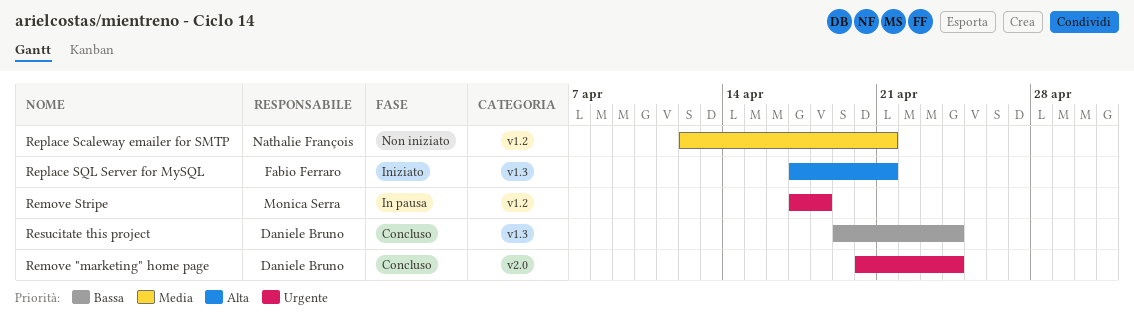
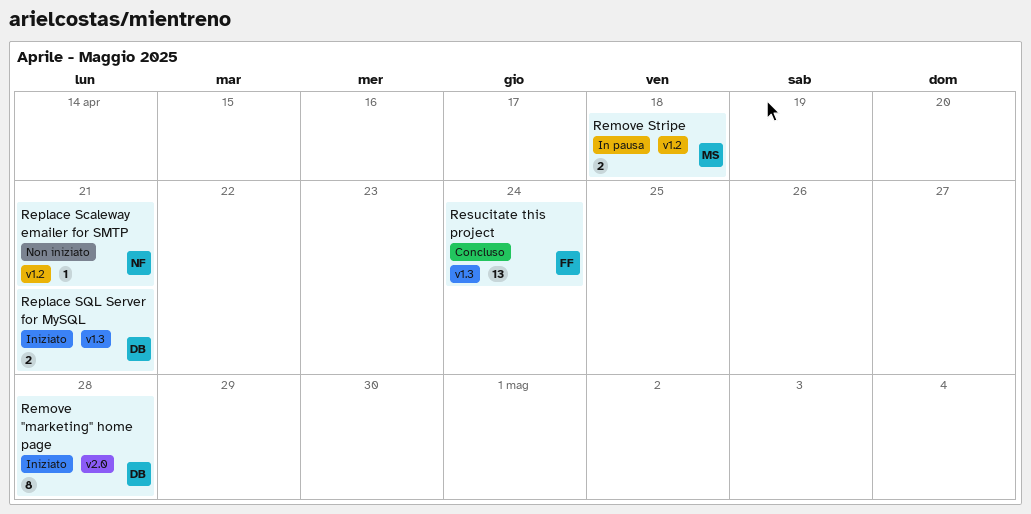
Remove "marketing" home page, status: Concluso -> Iniziato
Remove "marketing" home page, due: Apr 24 -> Apr 28
Replace SQL Server for MySQL, owner: Fabio Ferraro -> Daniele Bruno
Resucitate this project, owner: Daniele Bruno -> Fabio Ferraro

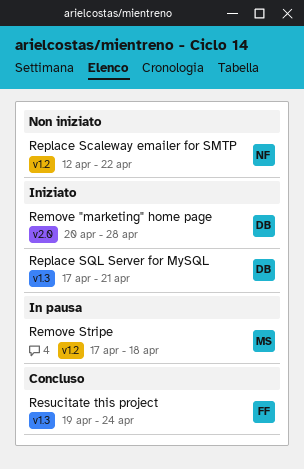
Replace Scaleway emailer for SMTP, due: Apr 21 -> Apr 22

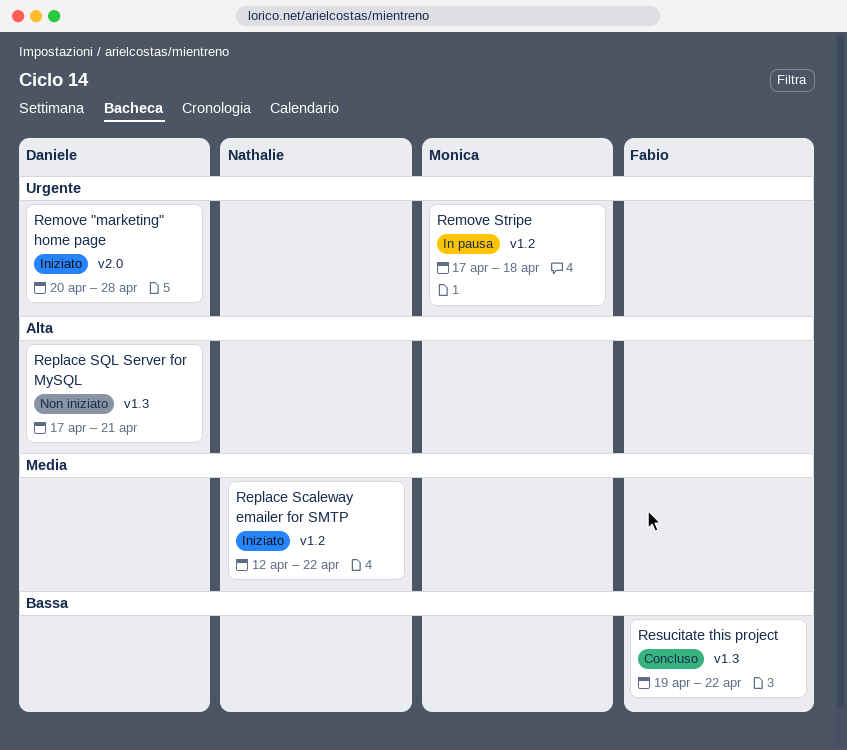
Replace Scaleway emailer for SMTP, status: Non iniziato -> Iniziato
Replace SQL Server for MySQL, status: Iniziato -> Non iniziato
Resucitate this project, due: Apr 24 -> Apr 22

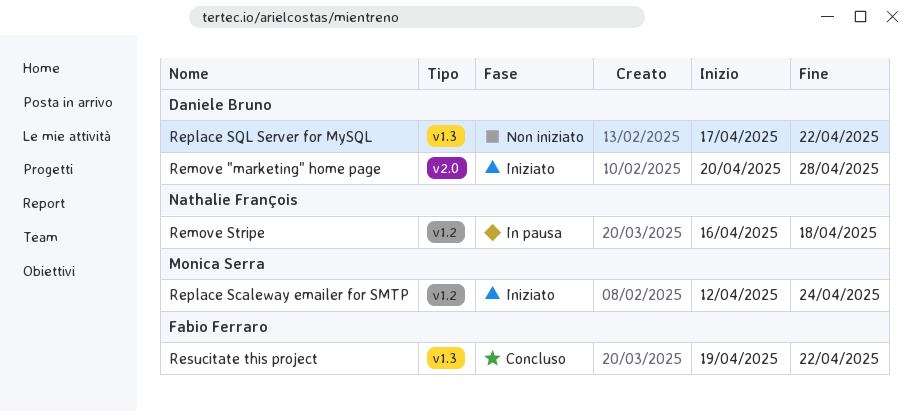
Remove Stripe, owner: Monica Serra -> Nathalie François
Remove Stripe, start: Apr 17 -> Apr 16
Replace Scaleway emailer for SMTP, owner: Nathalie François -> Monica Serra
Replace Scaleway emailer for SMTP, due: Apr 22 -> Apr 24
Replace SQL Server for MySQL, due: Apr 21 -> Apr 22

